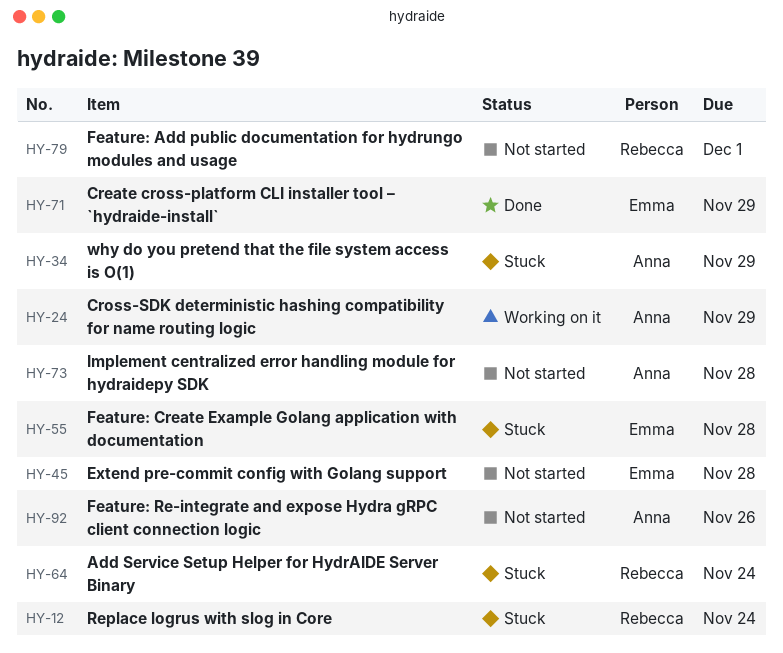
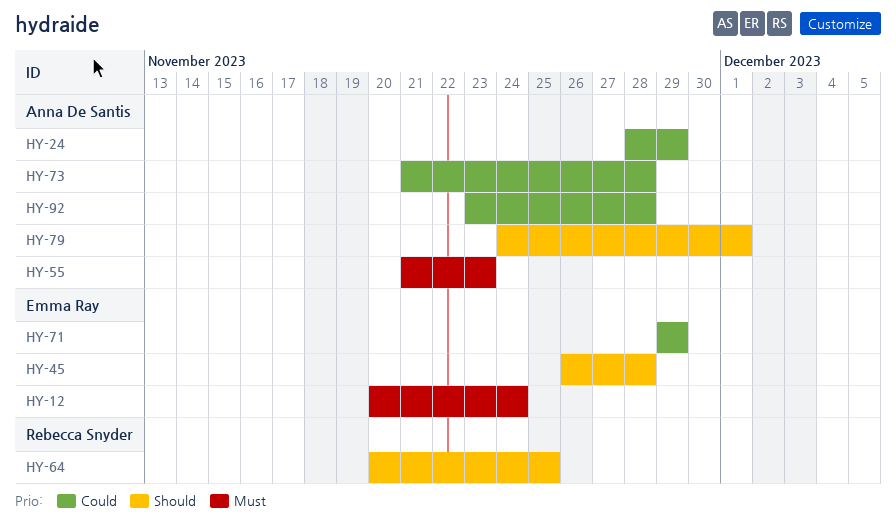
HY-12, owner: Rebecca Snyder -> Emma Ray
HY-34: present -> none
HY-55, owner: Emma Ray -> Anna De Santis
HY-55, due: Nov 28 -> Nov 23
HY-64, due: Nov 24 -> Nov 25
HY-79, owner: Rebecca Snyder -> Anna De Santis
HY-92, due: Nov 26 -> Nov 28

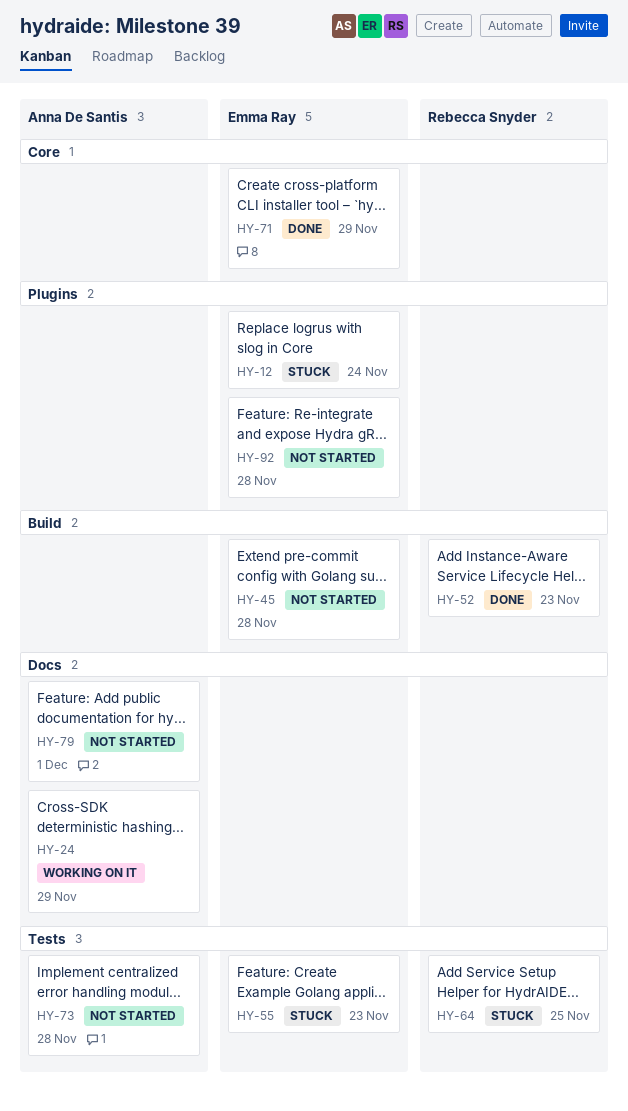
HY-52: none -> present
HY-55, owner: Anna De Santis -> Emma Ray
HY-92, owner: Anna De Santis -> Emma Ray

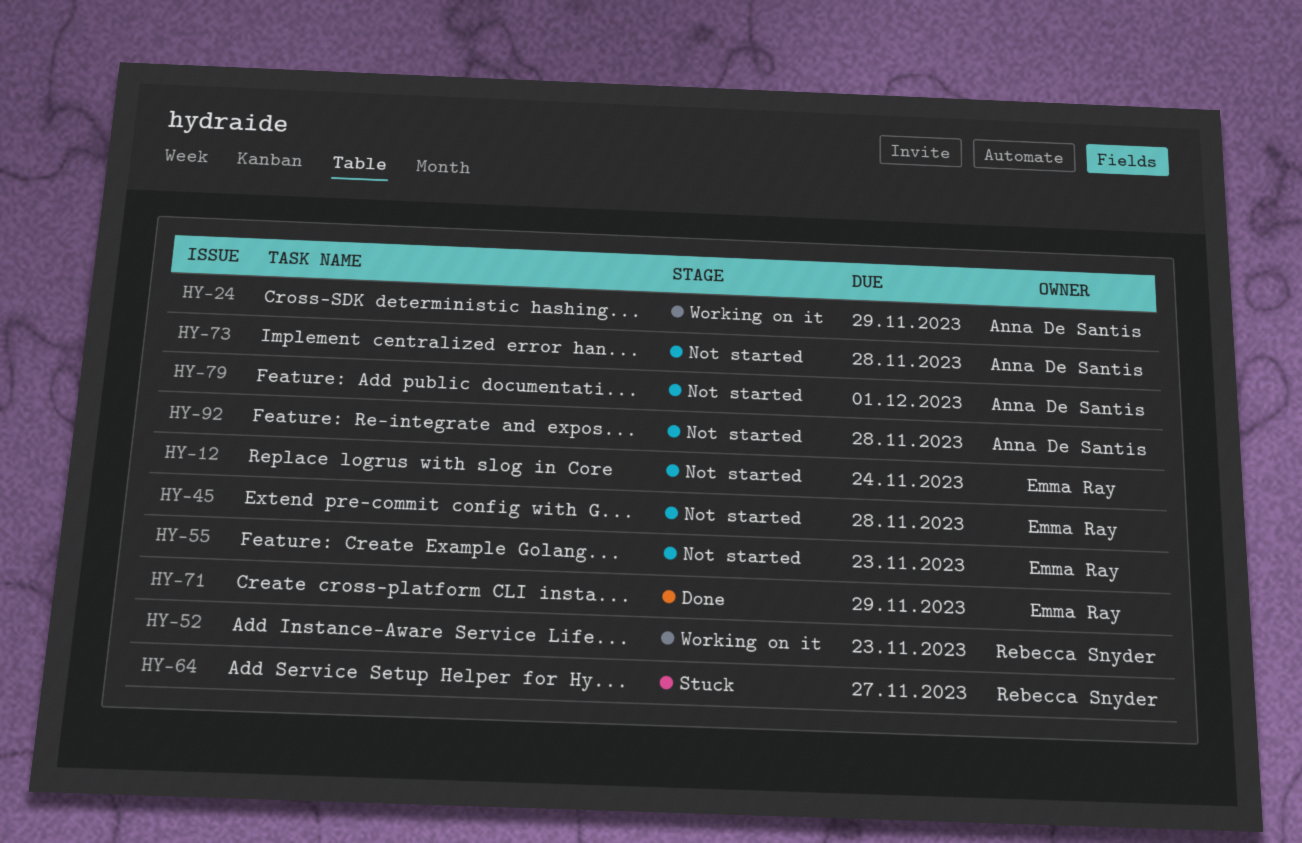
HY-12, status: Stuck -> Not started
HY-52, status: Done -> Working on it
HY-55, status: Stuck -> Not started
HY-64, due: Nov 25 -> Nov 27
HY-92, owner: Emma Ray -> Anna De Santis

